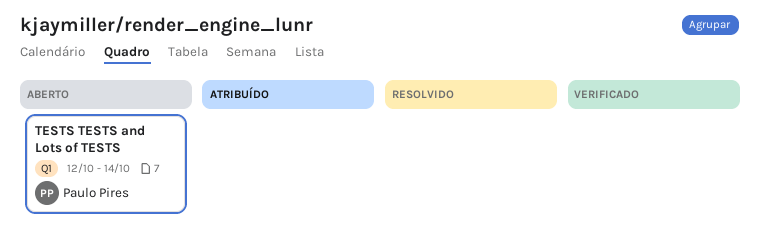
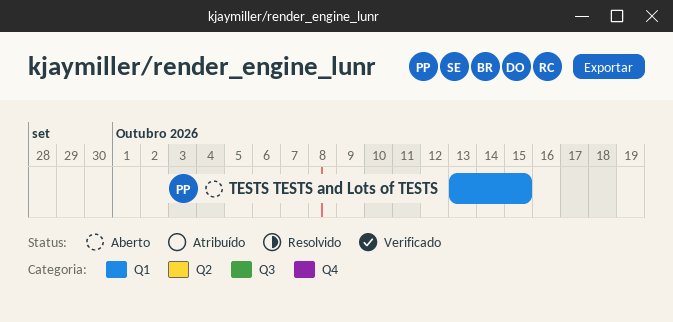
TESTS TESTS and Lots of TESTS, start: Oct 12 -> Oct 13
TESTS TESTS and Lots of TESTS, due: Oct 14 -> Oct 15

